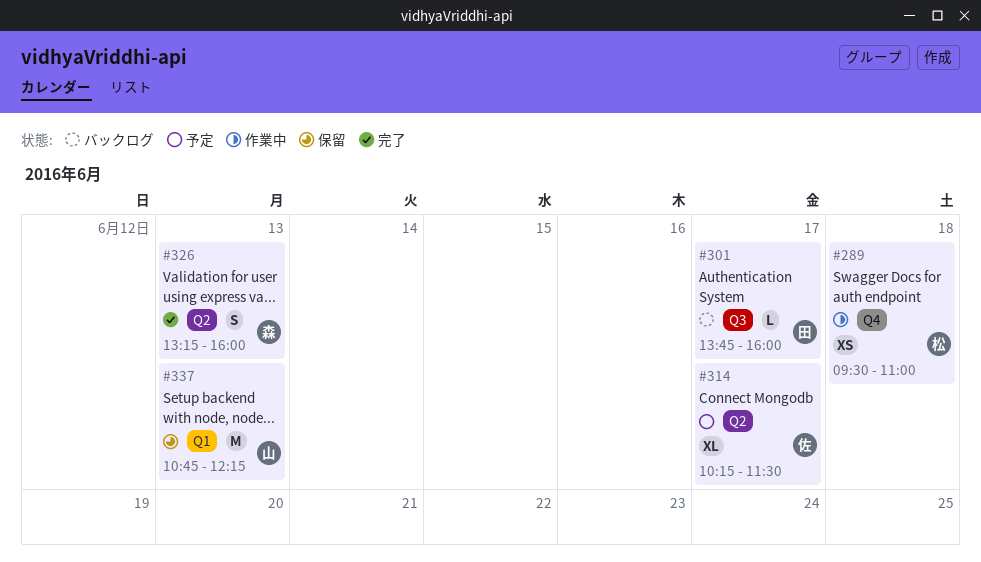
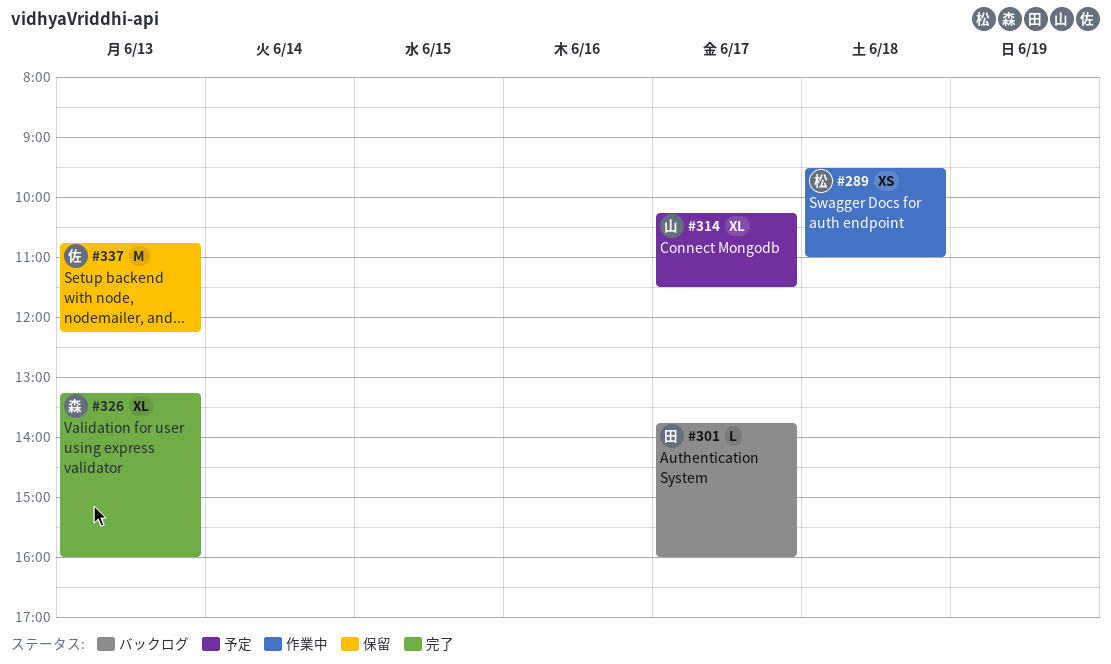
#314, owner: 佐 -> 山
#326, estimate: S -> XL
#337, owner: 山 -> 佐

